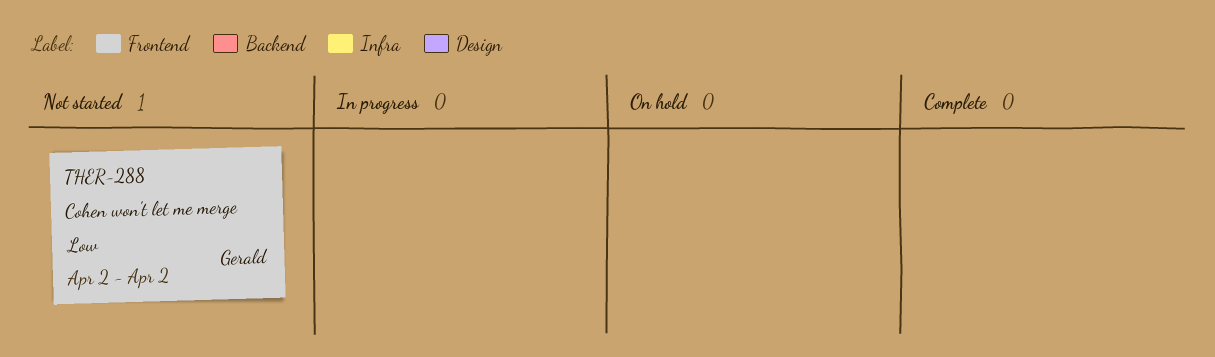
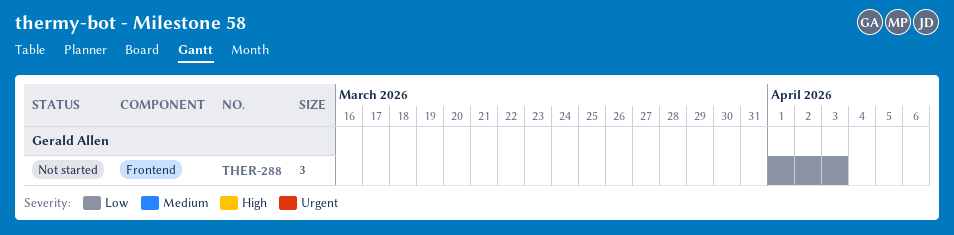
THER-288, start: Apr 2 -> Apr 1
THER-288, due: Apr 2 -> Apr 3

